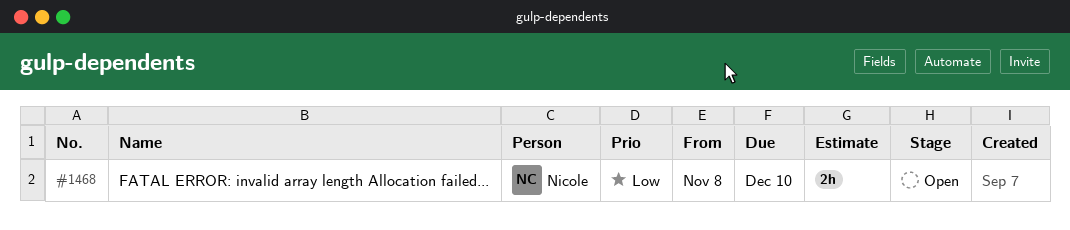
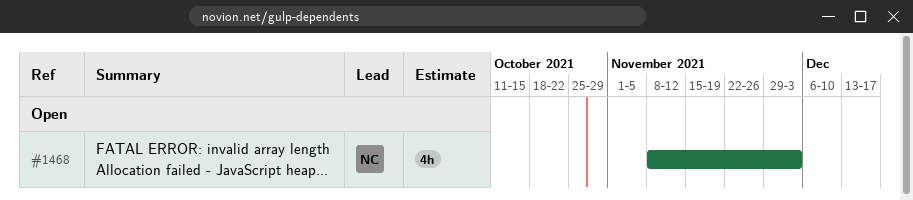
#1468, estimate: 2h -> 4h
#1468, due: Dec 10 -> Dec 3

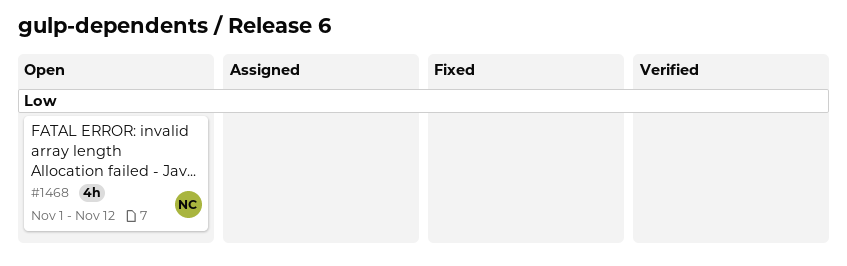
#1468, start: Nov 8 -> Nov 1
#1468, due: Dec 3 -> Nov 12

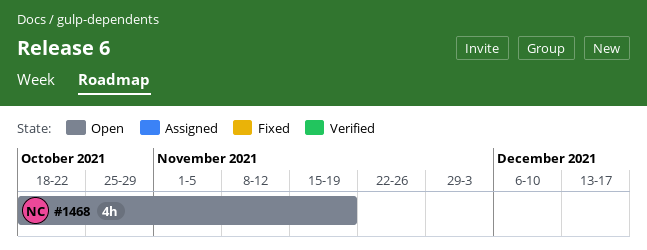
#1468, start: Nov 1 -> Oct 18
#1468, due: Nov 12 -> Nov 19

